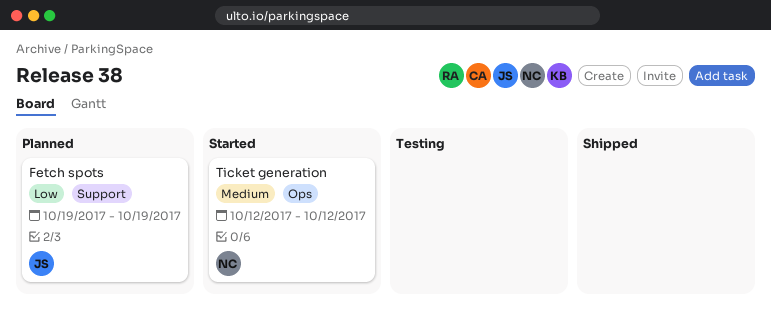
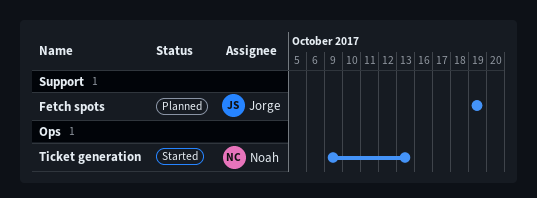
Ticket generation, start: Oct 12 -> Oct 9
Ticket generation, due: Oct 12 -> Oct 13

